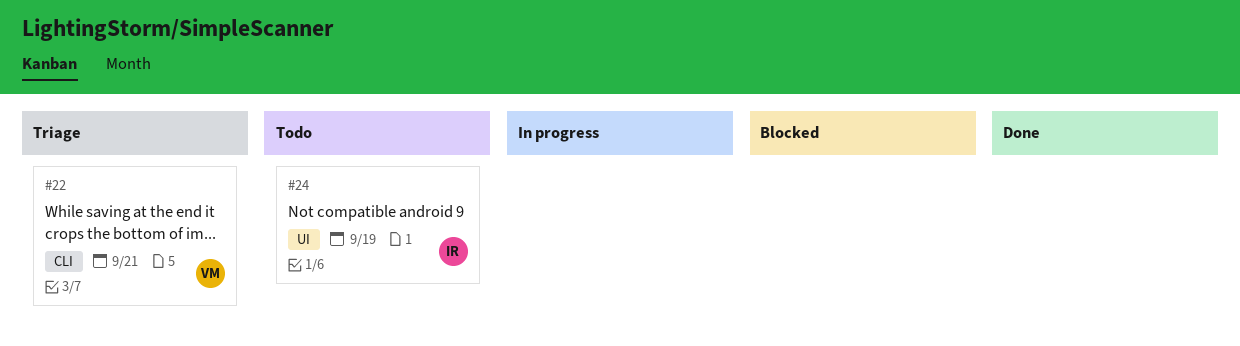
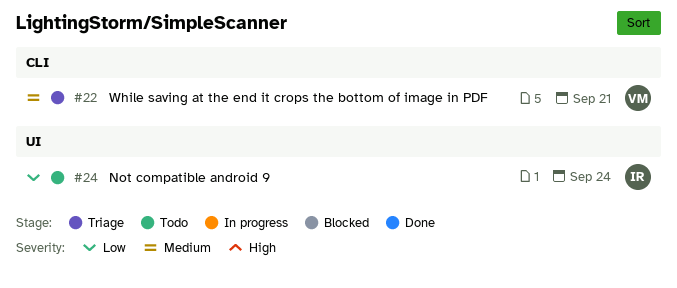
#24, due: Sep 19 -> Sep 24

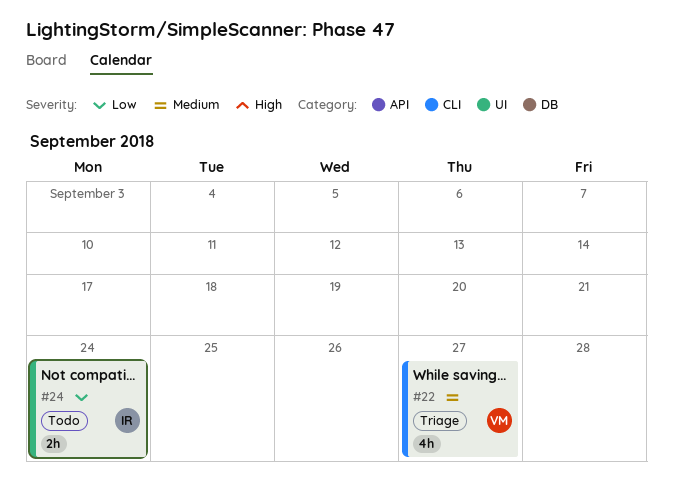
#22, due: Sep 21 -> Sep 27

